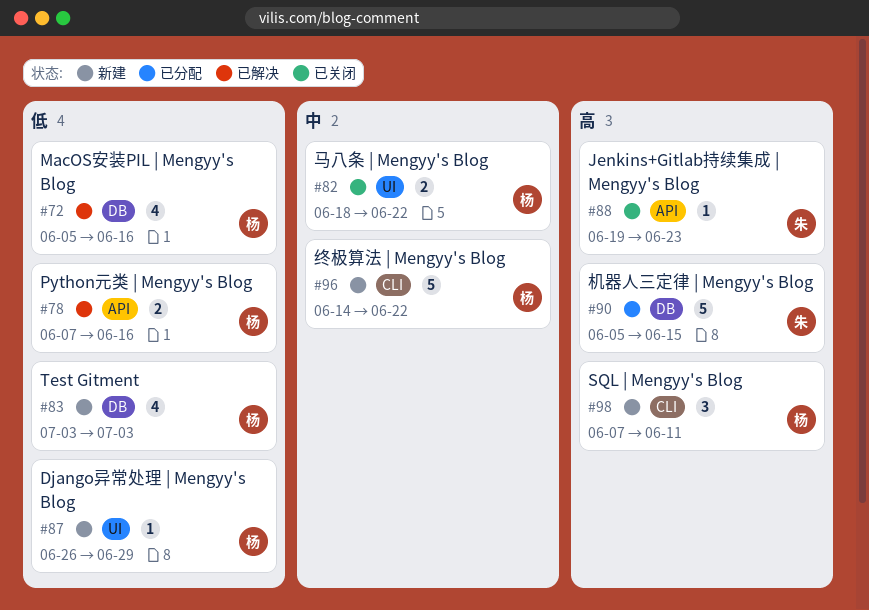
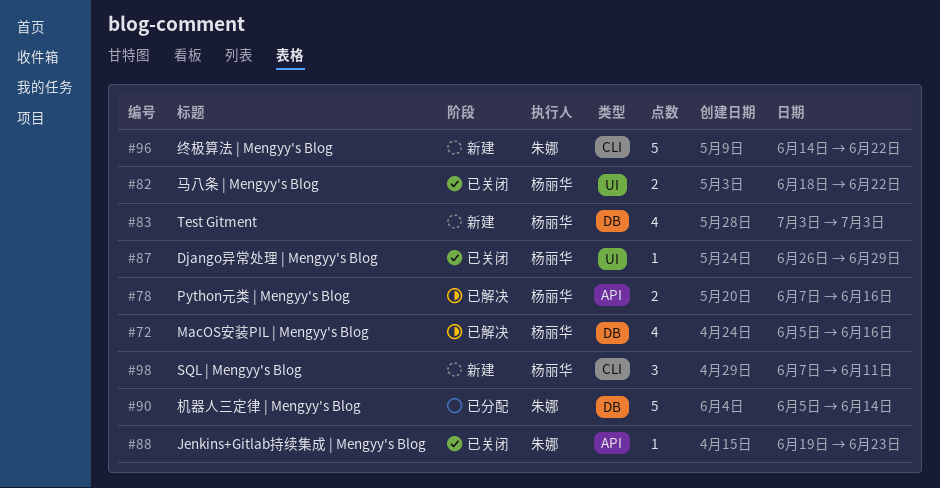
#87, status: 新建 -> 已关闭
#90, due: Jun 15 -> Jun 14
#96, owner: 杨丽华 -> 朱娜

